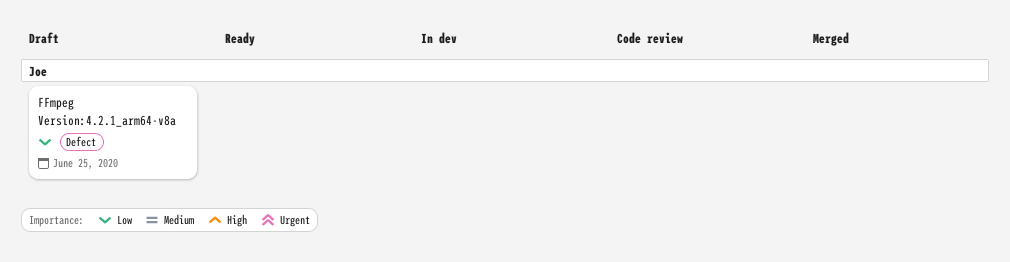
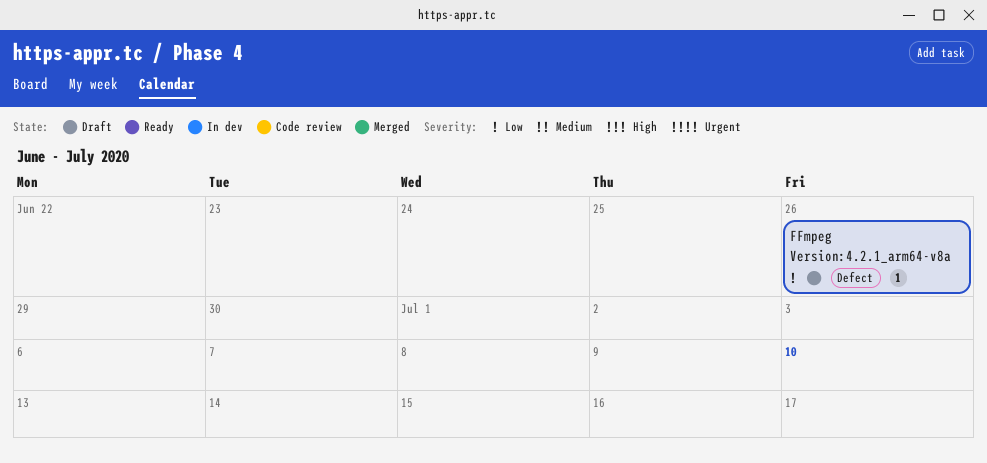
FFmpeg Version:4.2.1_arm64-v8a, due: Jun 25 -> Jun 26

